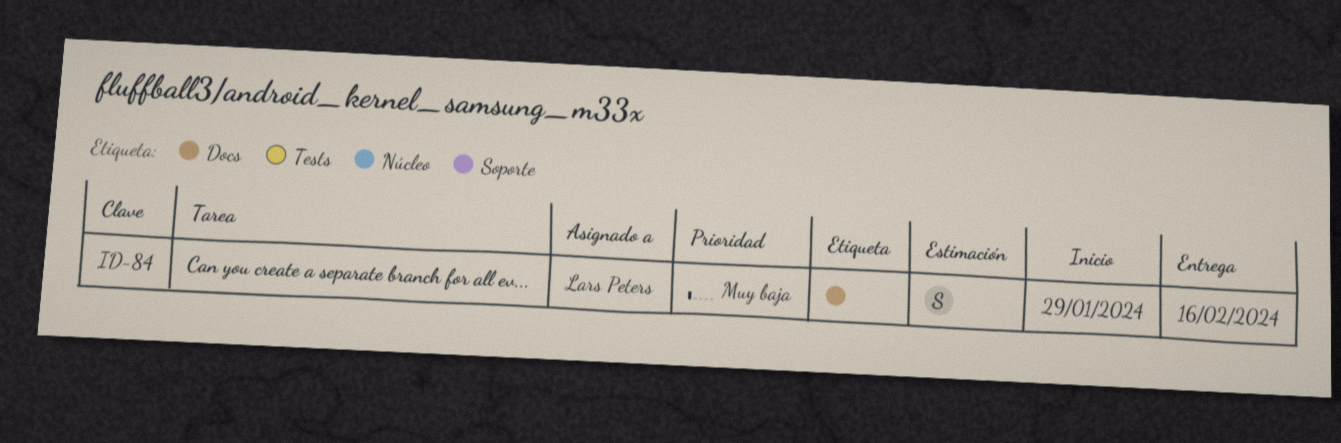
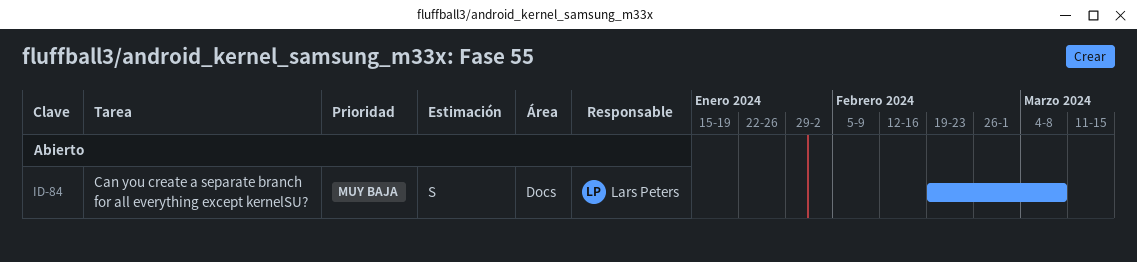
ID-84, start: Jan 29 -> Feb 19
ID-84, due: Feb 16 -> Mar 8

